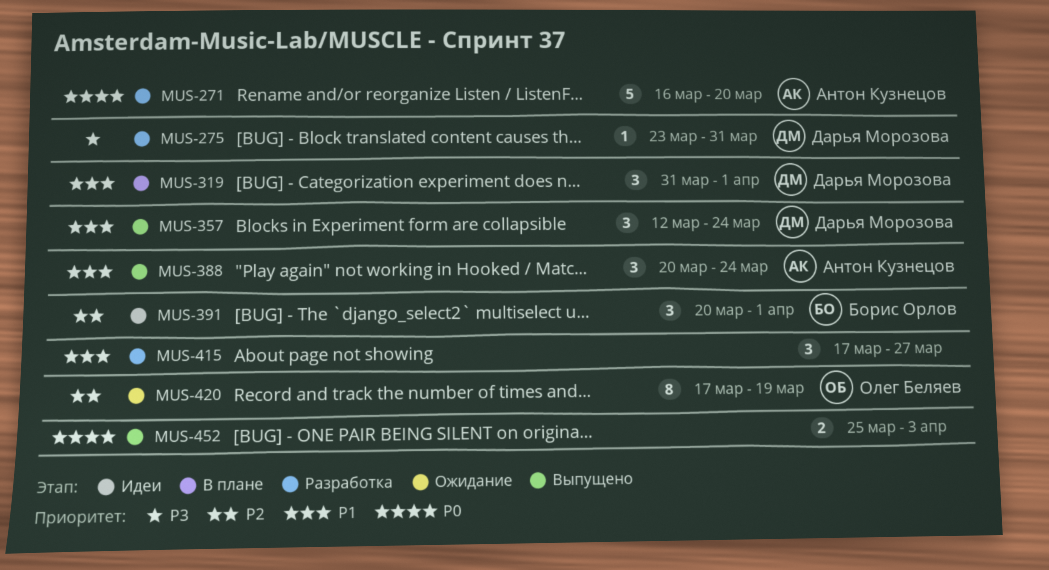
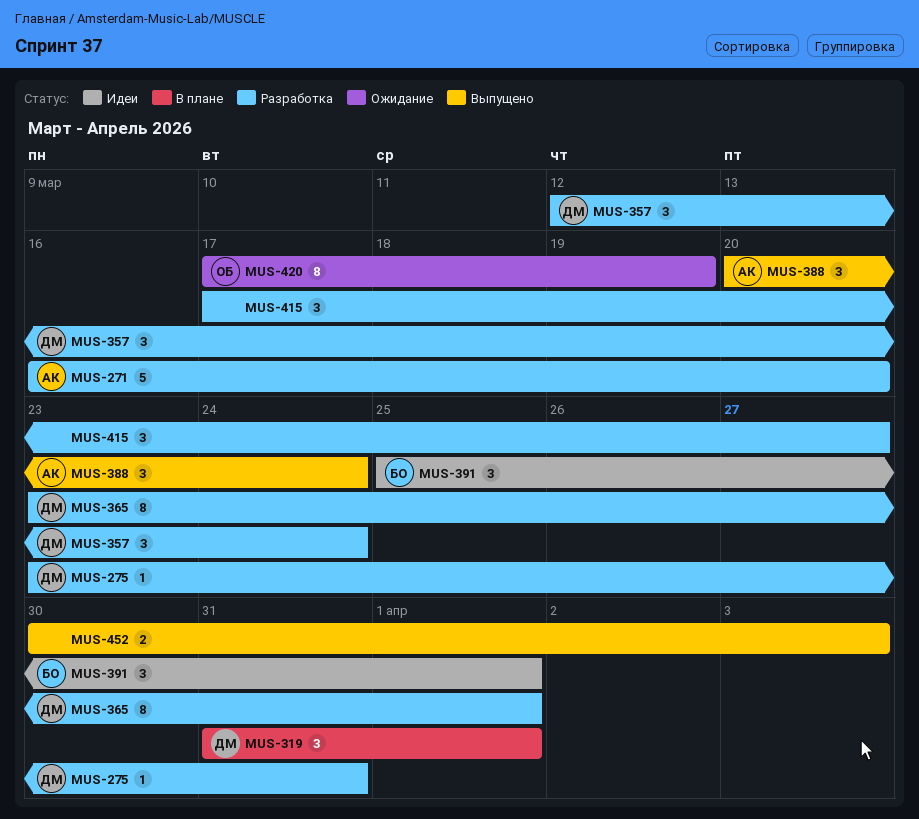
MUS-357, status: Выпущено -> Разработка
MUS-365: none -> present
MUS-391, start: Mar 20 -> Mar 25
MUS-452, start: Mar 25 -> Mar 30

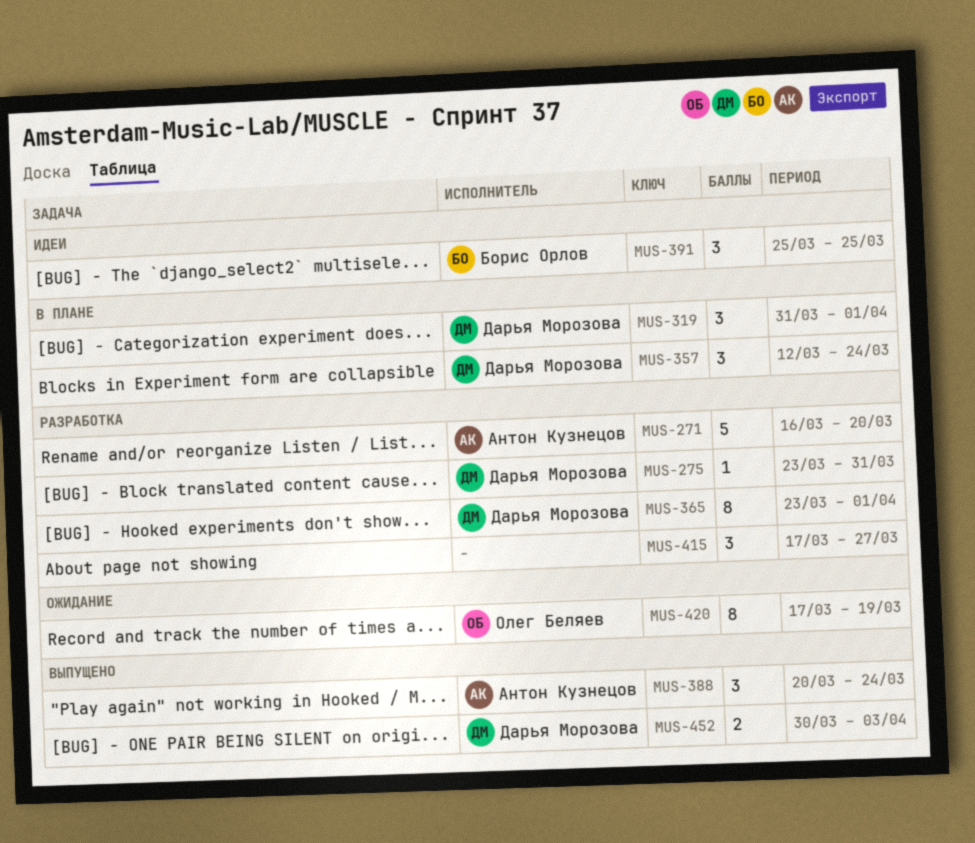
MUS-357, status: Разработка -> В плане
MUS-391, due: Apr 1 -> Mar 25
MUS-452, owner: none -> Дарья Морозова

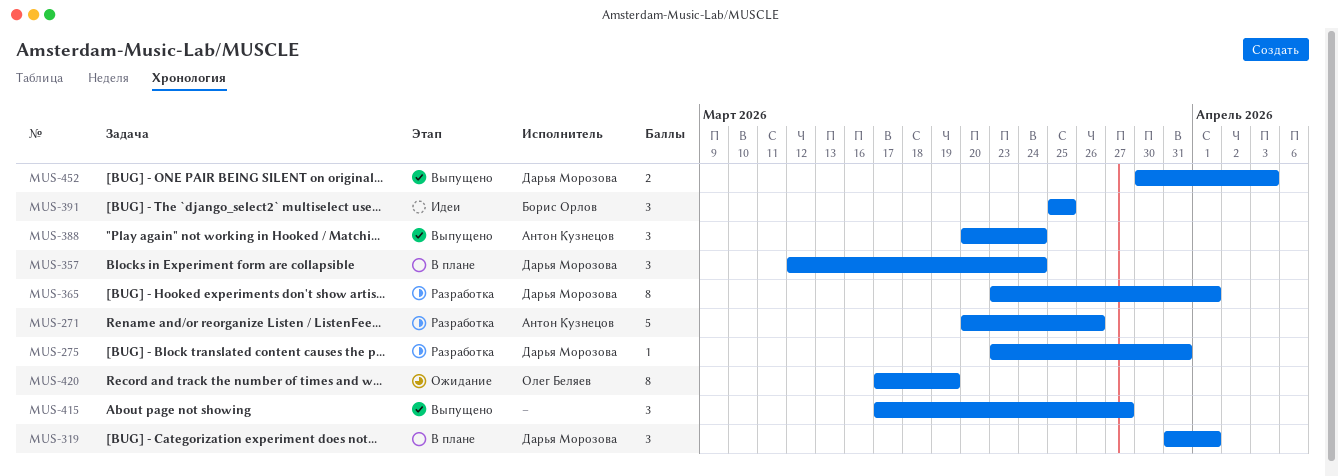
MUS-271, start: Mar 16 -> Mar 20
MUS-271, due: Mar 20 -> Mar 26
MUS-415, status: Разработка -> Выпущено

